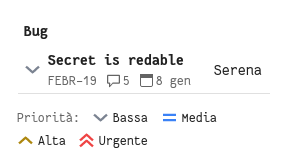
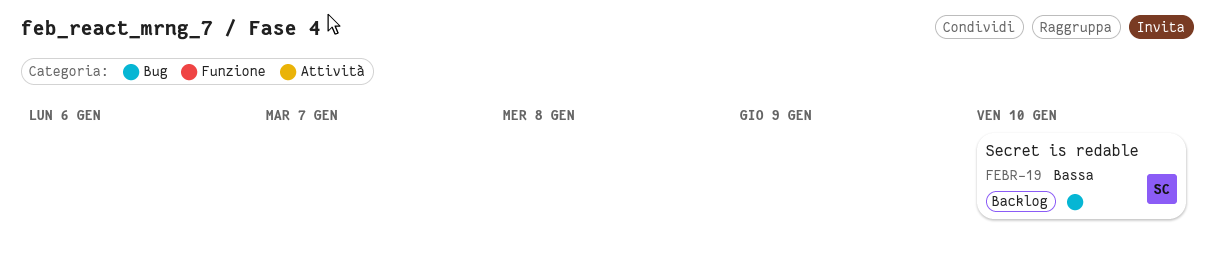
FEBR-19, due: Jan 8 -> Jan 10

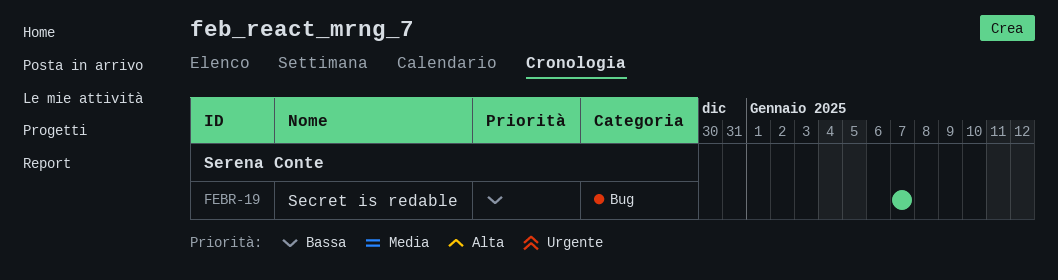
FEBR-19, due: Jan 10 -> Jan 7

